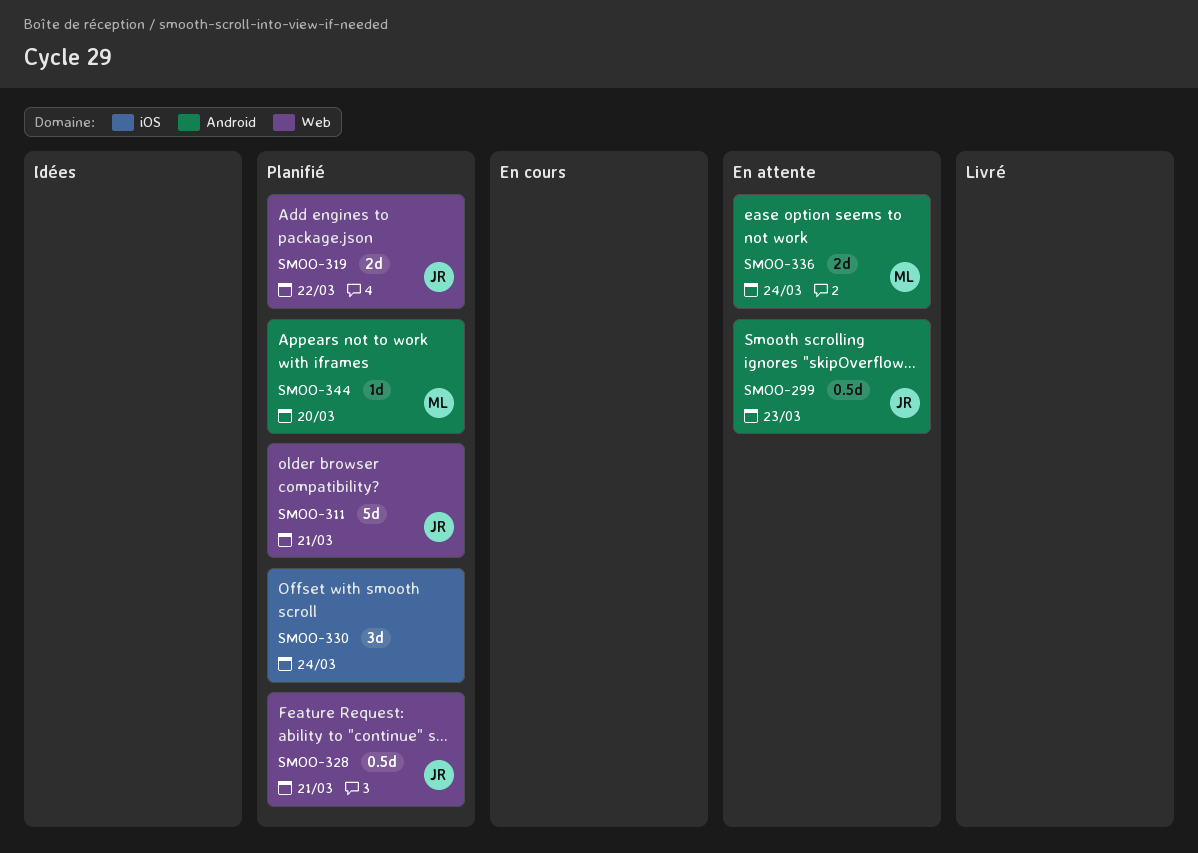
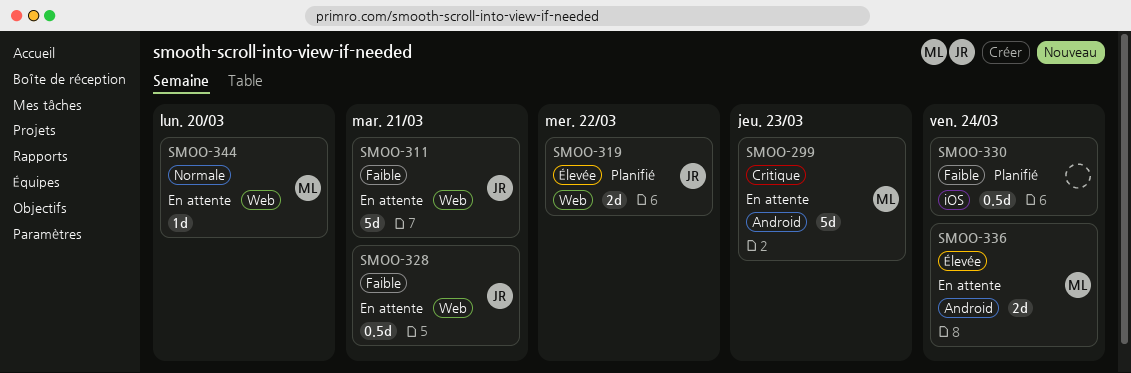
SMOO-299, owner: JR -> ML
SMOO-299, estimate: 0.5d -> 5d
SMOO-311, status: Planifié -> En attente
SMOO-328, status: Planifié -> En attente
SMOO-330, estimate: 3d -> 0.5d
SMOO-344, status: Planifié -> En attente
SMOO-344, label: Android -> Web

